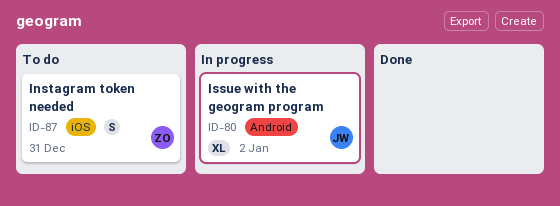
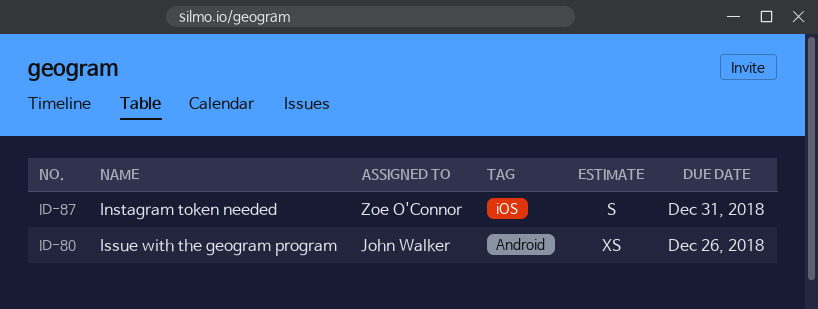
ID-80, estimate: XL -> XS
ID-80, due: Jan 2 -> Dec 26

